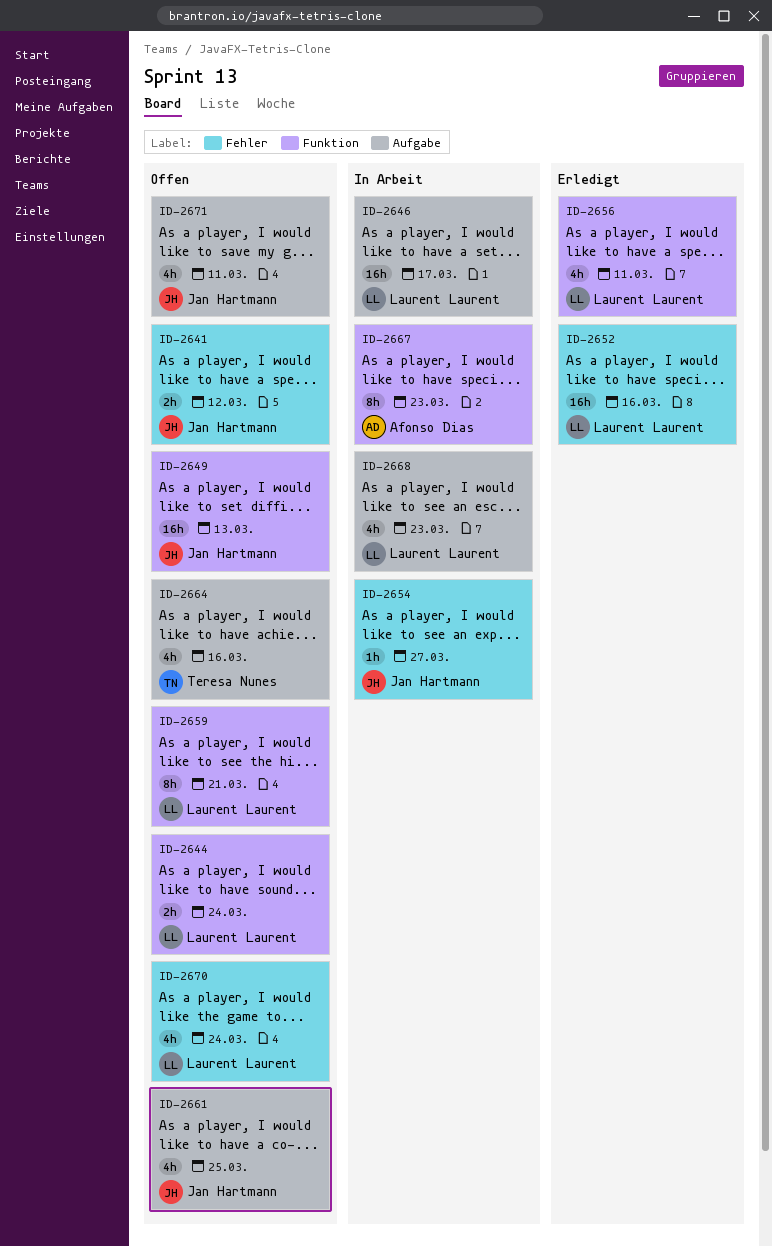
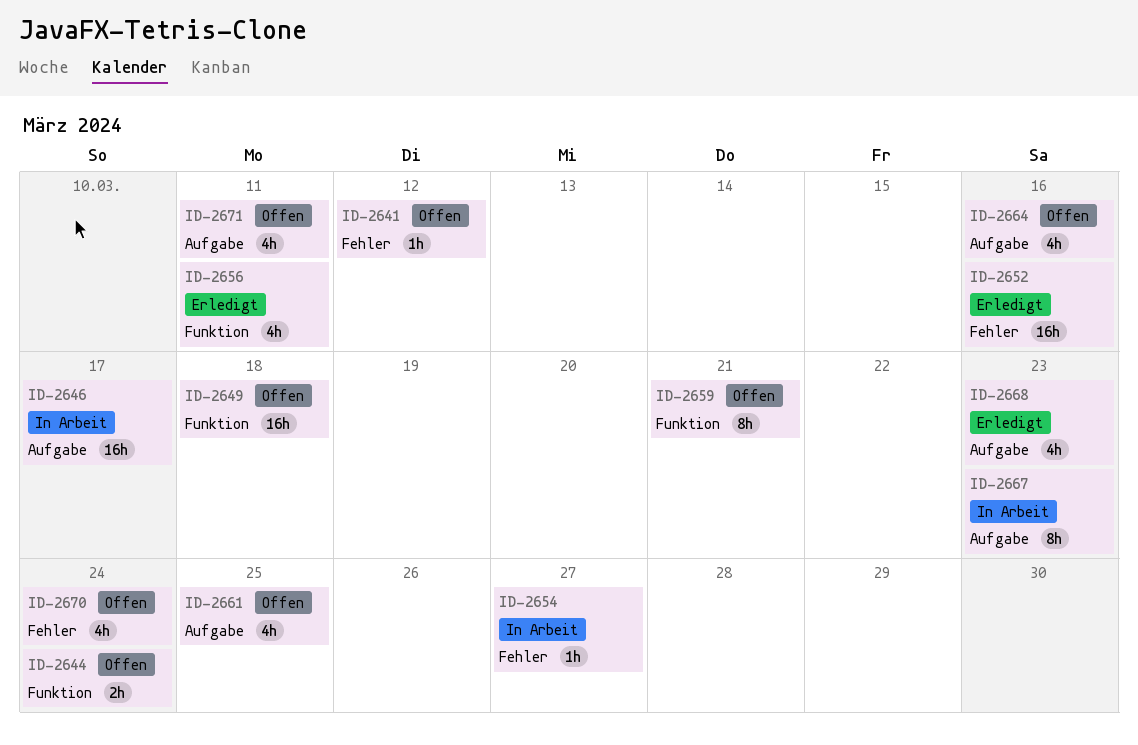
ID-2641, estimate: 2h -> 1h
ID-2649, due: Mar 13 -> Mar 18
ID-2667, label: Funktion -> Aufgabe
ID-2668, status: In Arbeit -> Erledigt

